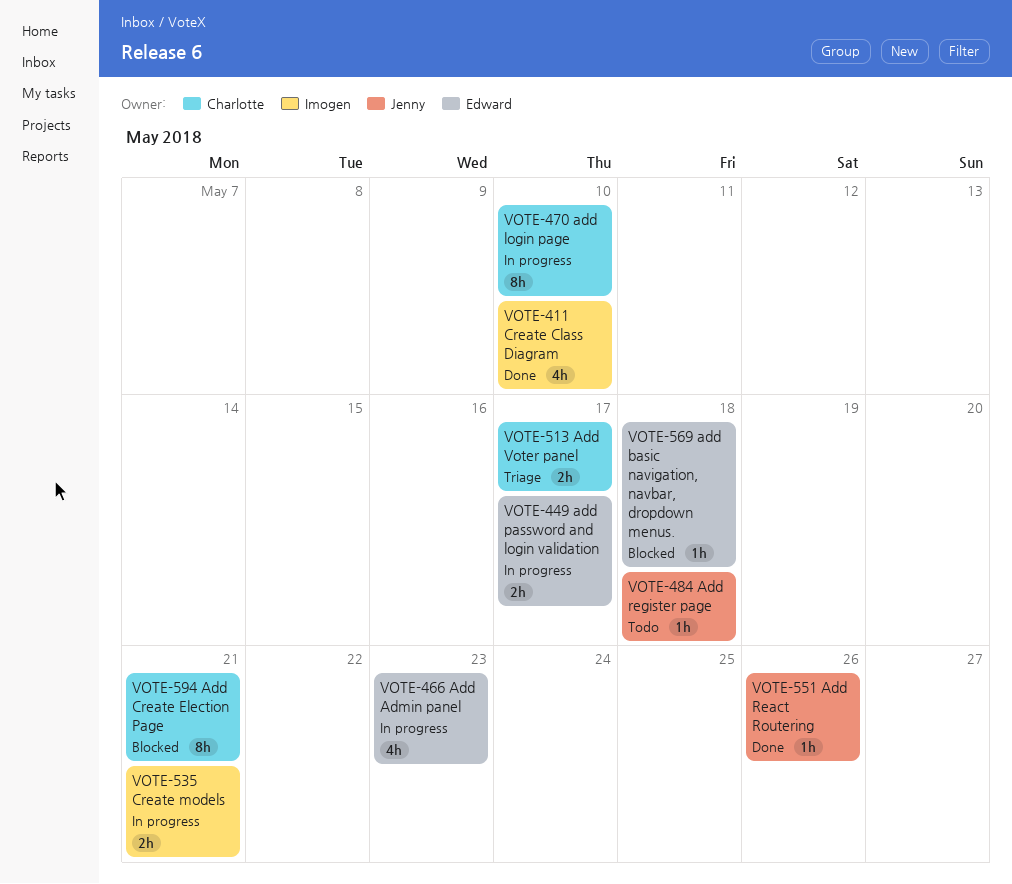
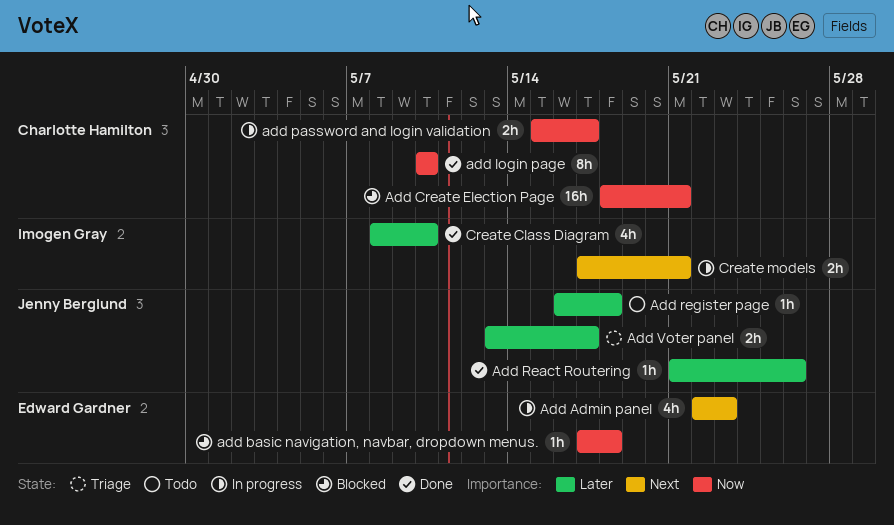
Add Create Election Page, estimate: 8h -> 16h
add login page, status: In progress -> Done
add password and login validation, owner: Edward Gardner -> Charlotte Hamilton
Add Voter panel, owner: Charlotte Hamilton -> Jenny Berglund

